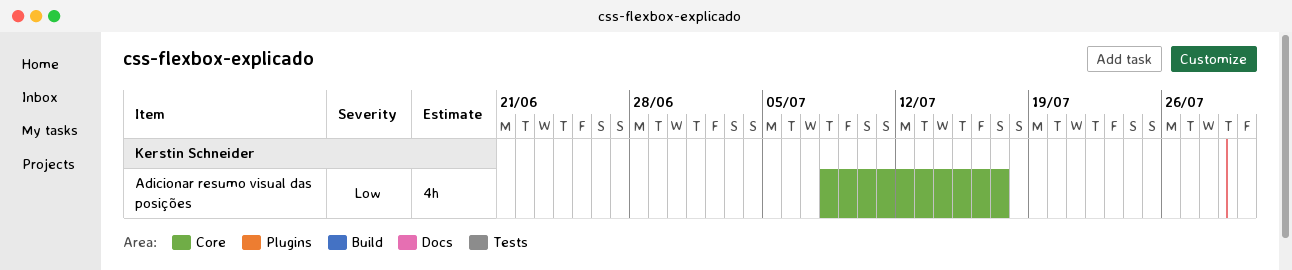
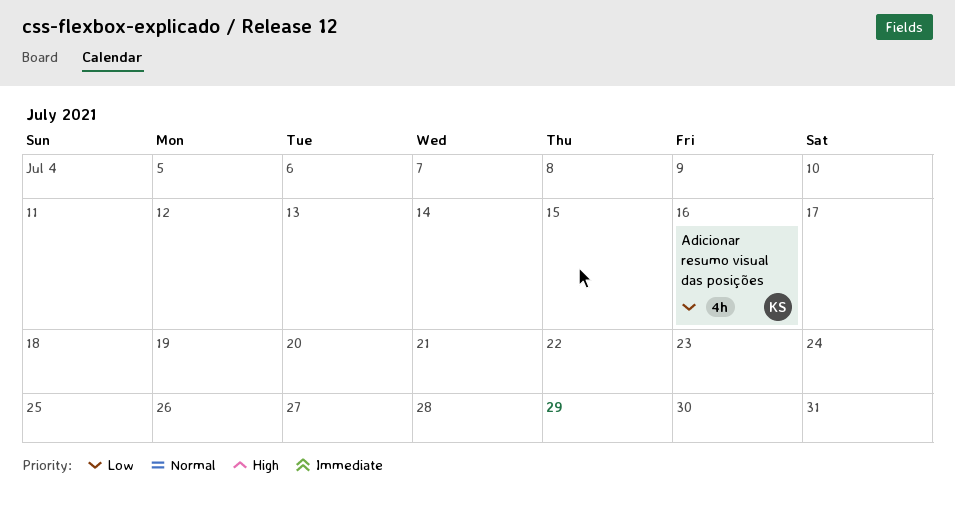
Adicionar resumo visual das posições, due: Jul 17 -> Jul 16

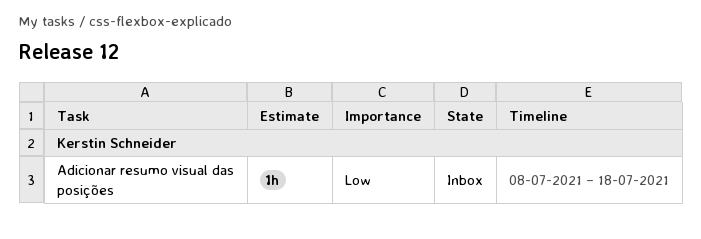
Adicionar resumo visual das posições, estimate: 4h -> 1h
Adicionar resumo visual das posições, due: Jul 16 -> Jul 18

